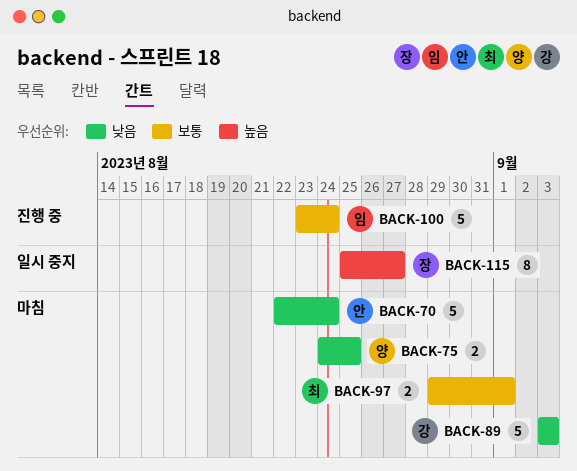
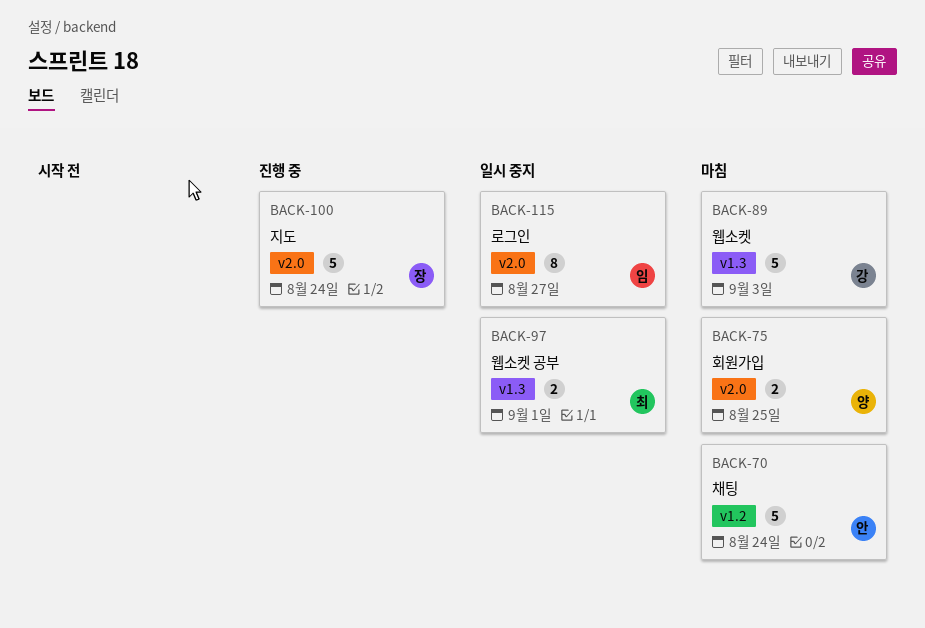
BACK-97, status: 마침 -> 일시 중지
BACK-100, owner: 임 -> 장
BACK-115, owner: 장 -> 임

